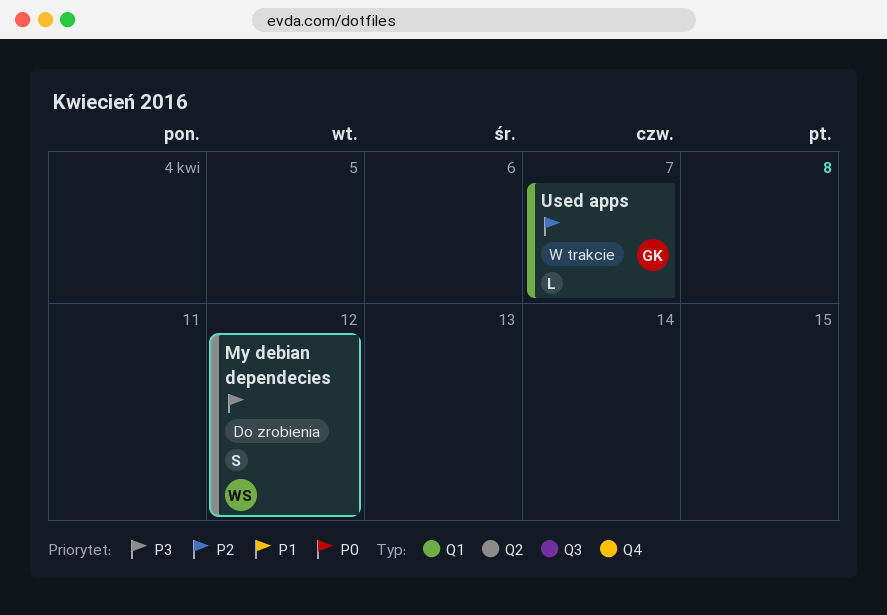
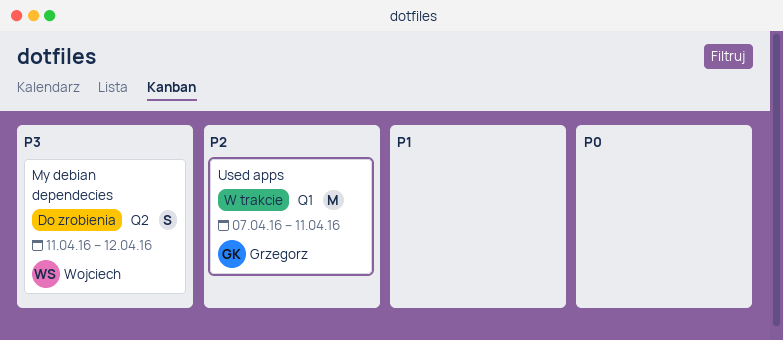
Used apps, estimate: L -> M
Used apps, due: Apr 7 -> Apr 11

